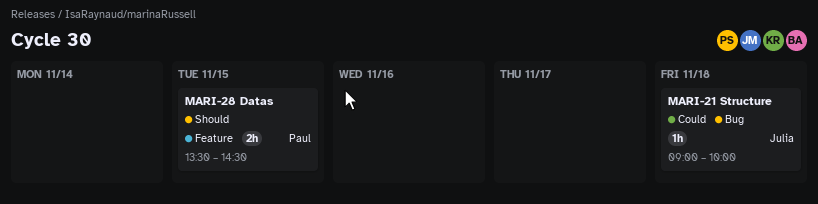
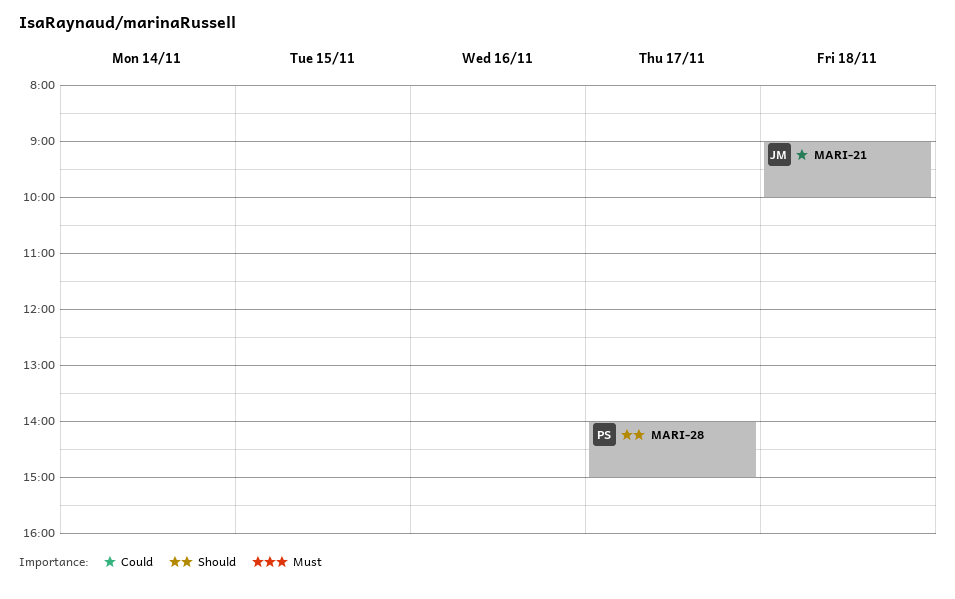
MARI-28, day: Nov 15 -> Nov 17
MARI-28, begins: 13:30 -> 14:00
MARI-28, ends: 14:30 -> 15:00

